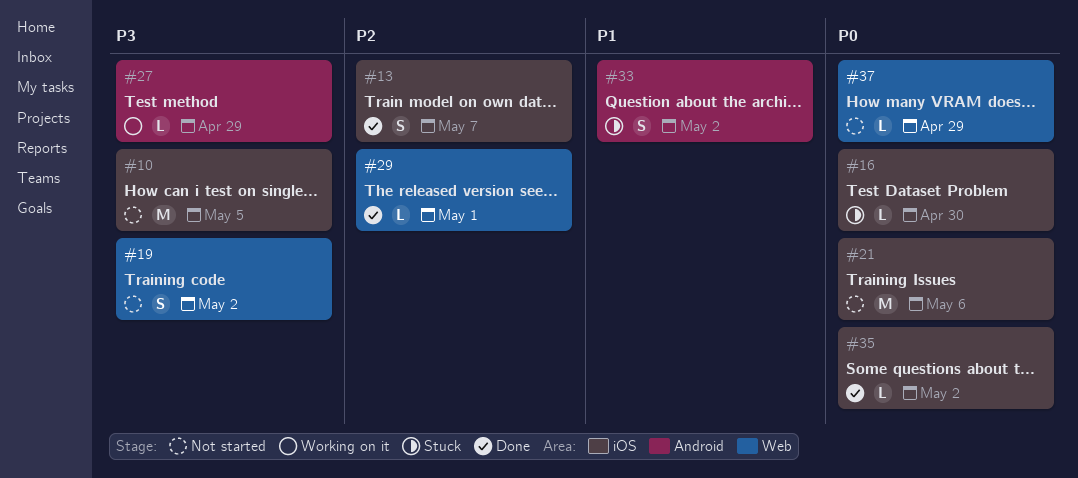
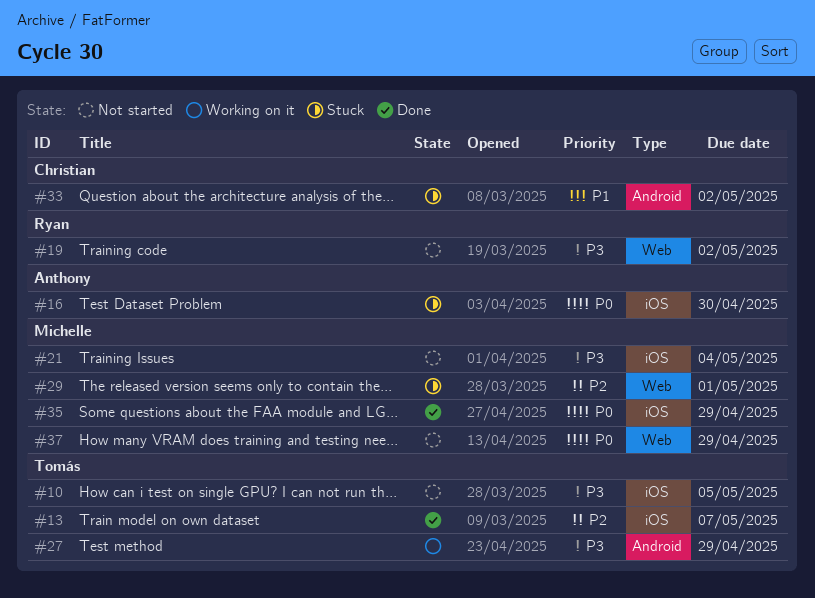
#21, priority: P0 -> P3
#21, due: May 6 -> May 4
#29, status: Done -> Stuck
#35, due: May 2 -> Apr 29

